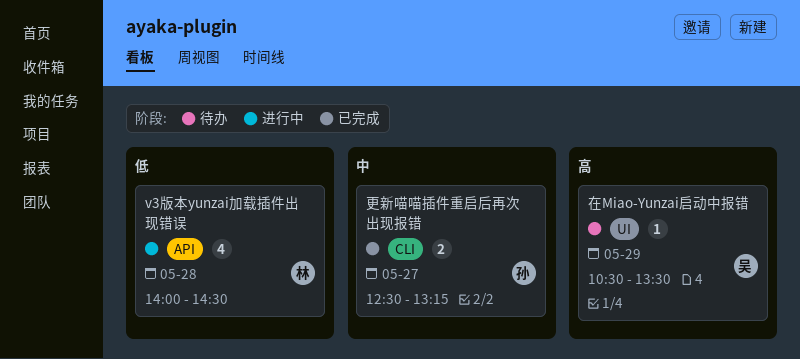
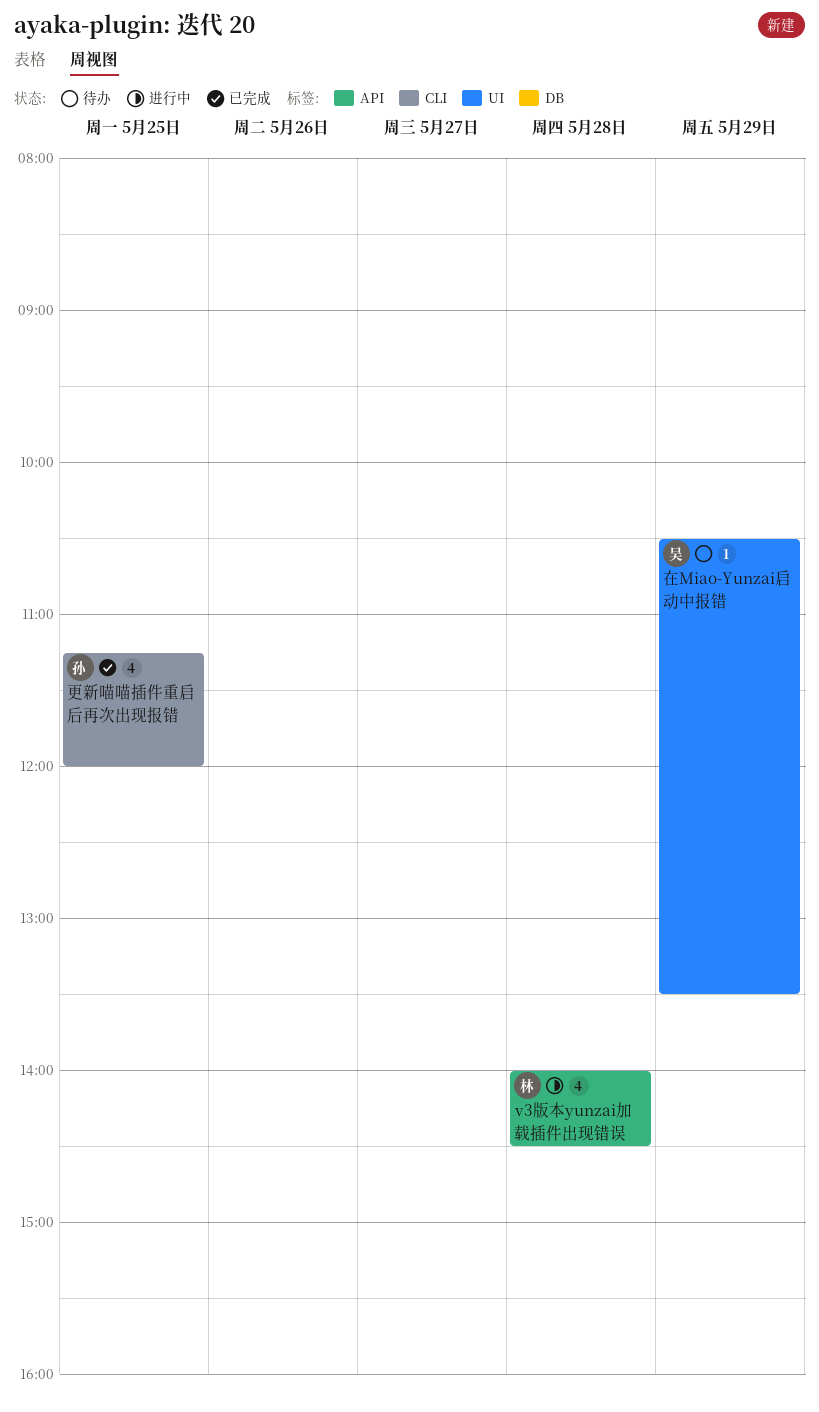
更新喵喵插件重启后再次出现报错, estimate: 2 -> 4
更新喵喵插件重启后再次出现报错, day: May 27 -> May 25
更新喵喵插件重启后再次出现报错, begins: 12:30 -> 11:15
更新喵喵插件重启后再次出现报错, ends: 13:15 -> 12:00

